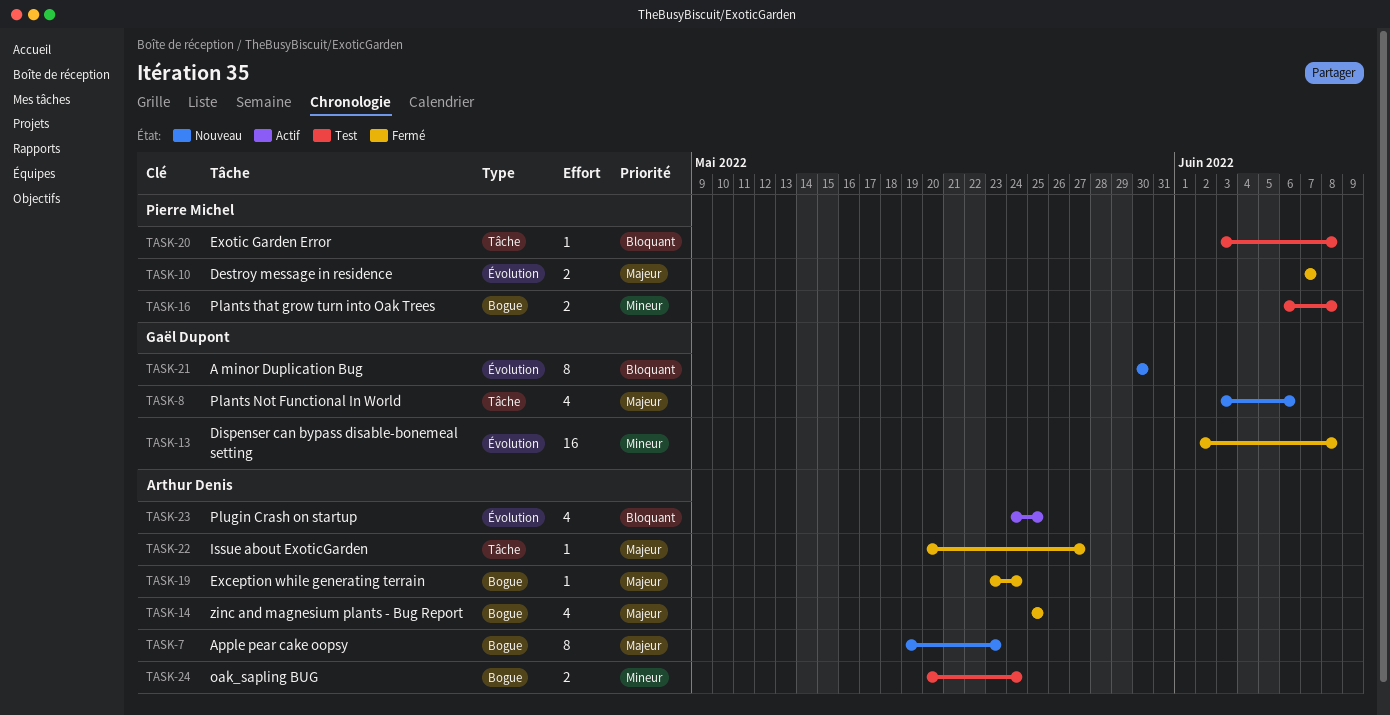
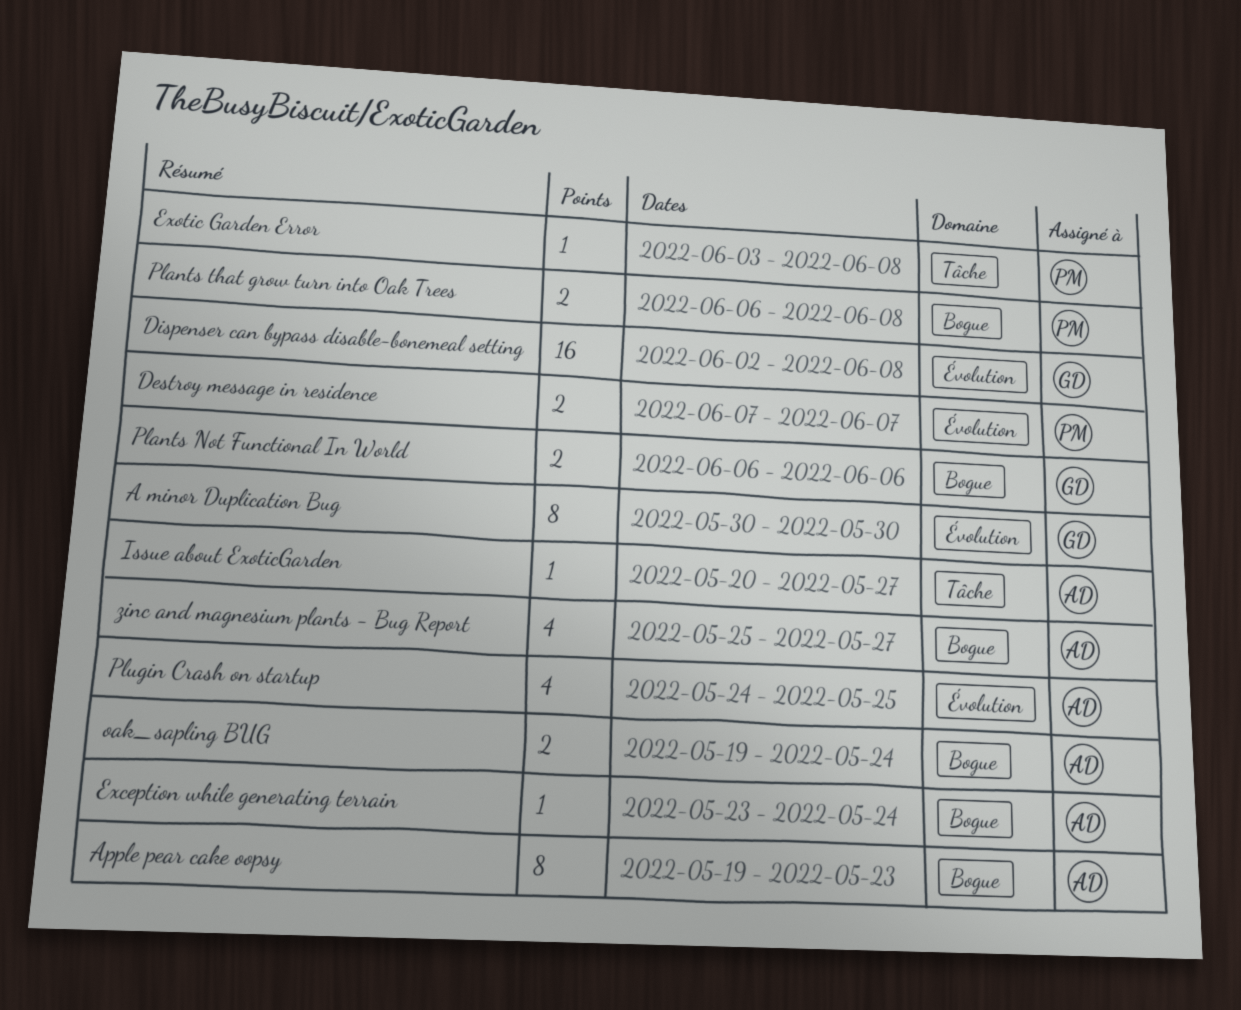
oak_sapling BUG, start: May 20 -> May 19
Plants Not Functional In World, label: Tâche -> Bogue
Plants Not Functional In World, estimate: 4 -> 2
Plants Not Functional In World, start: Jun 3 -> Jun 6
zinc and magnesium plants - Bug Report, due: May 25 -> May 27

